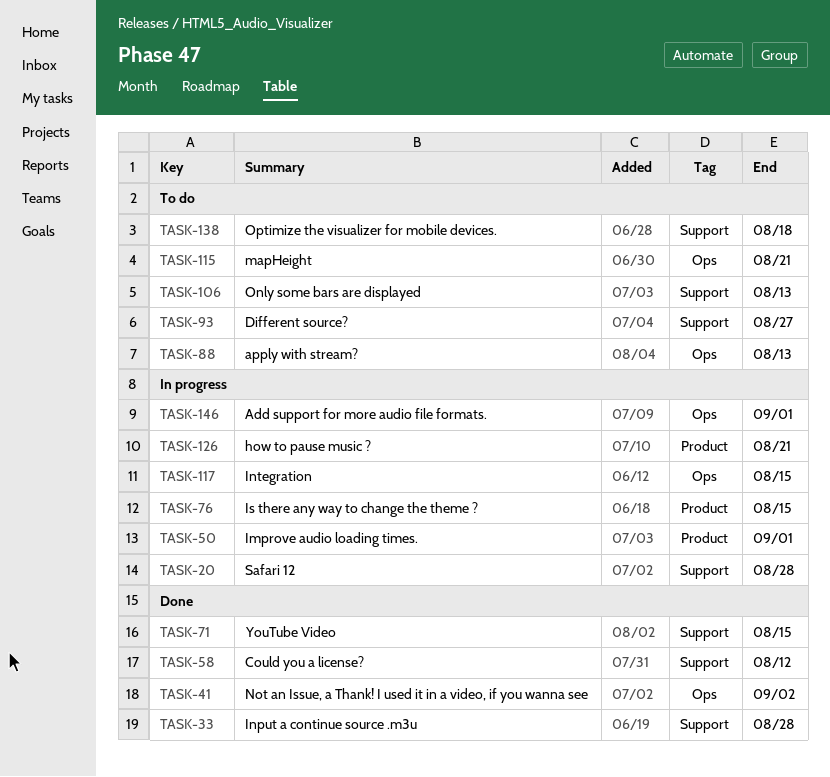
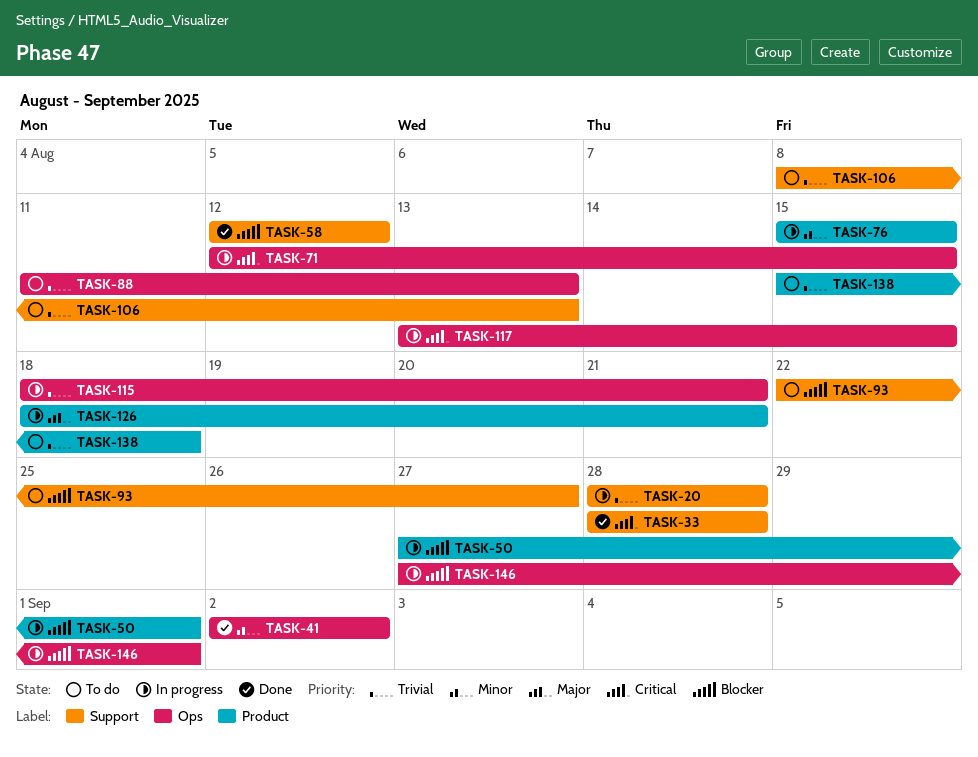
TASK-71, status: Done -> In progress
TASK-71, label: Support -> Ops
TASK-115, status: To do -> In progress
TASK-138, label: Support -> Product

